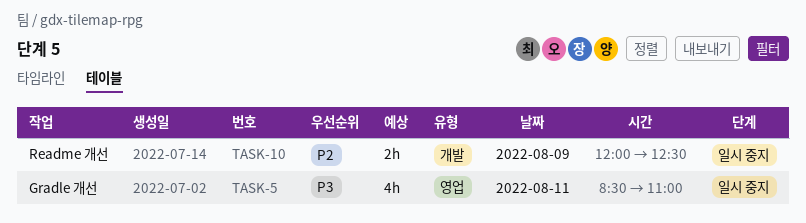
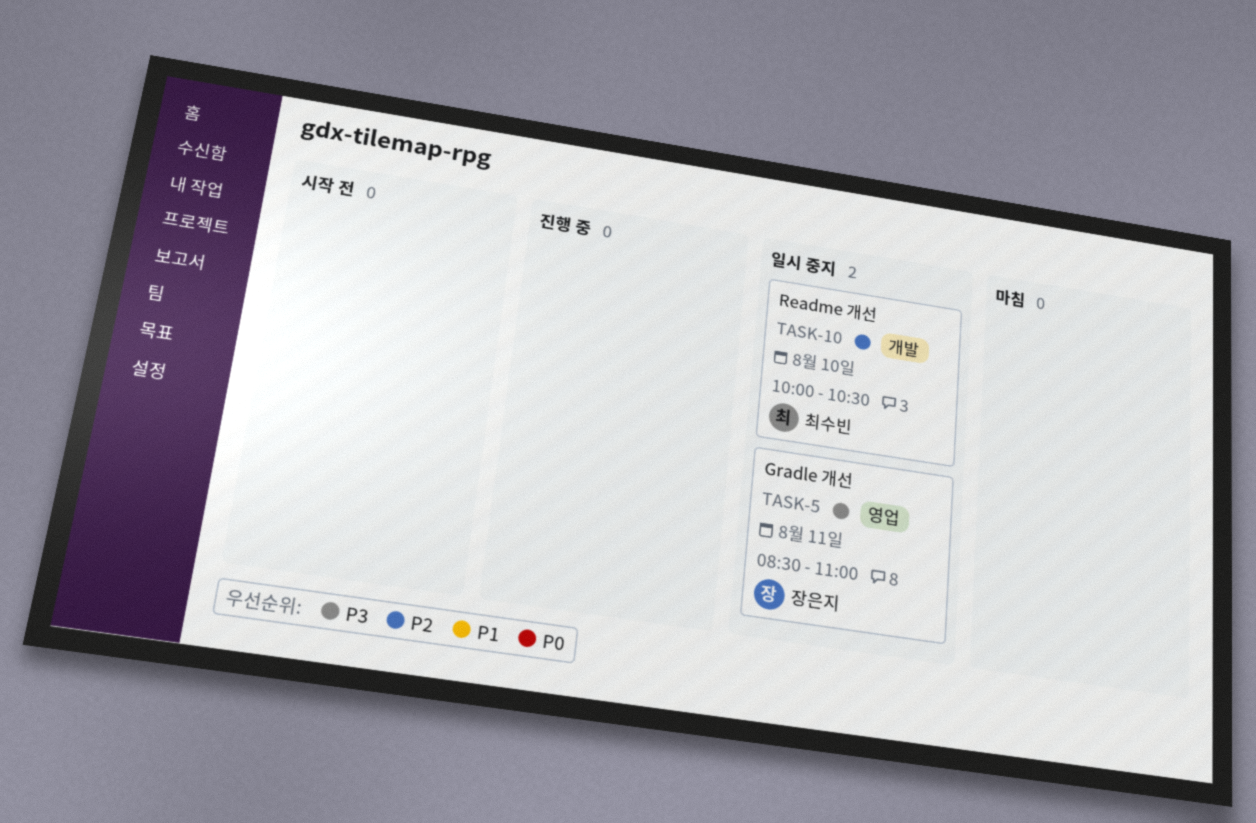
TASK-10, day: Aug 9 -> Aug 10
TASK-10, begins: 12:00 -> 10:00
TASK-10, ends: 12:30 -> 10:30

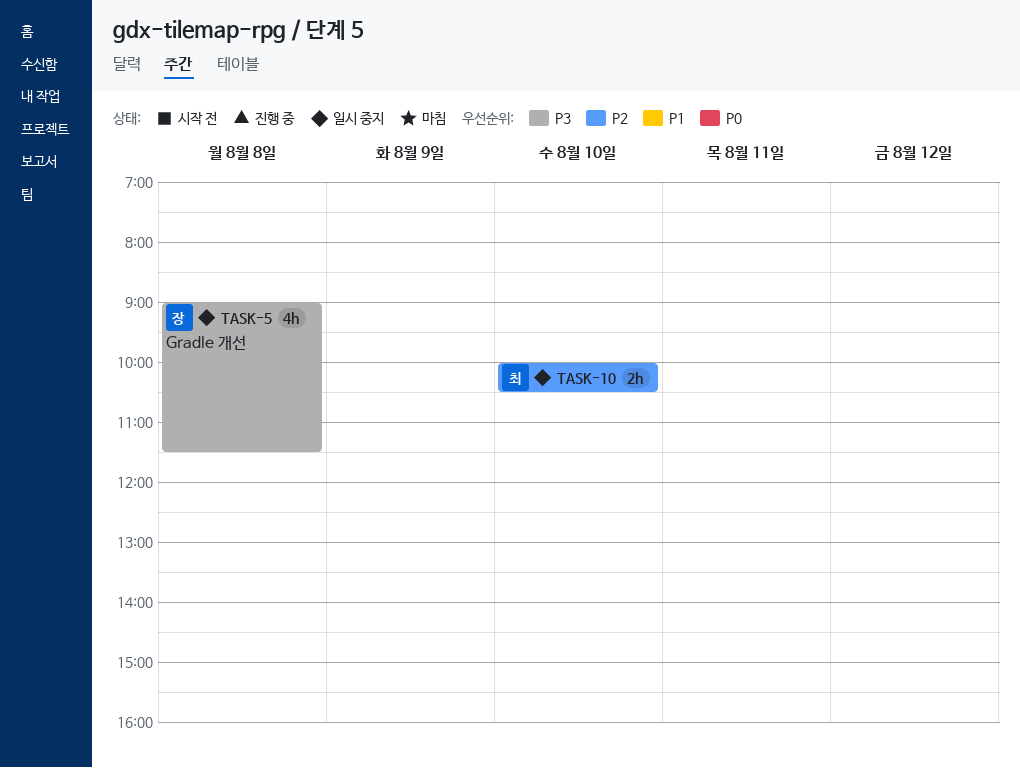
TASK-5, day: Aug 11 -> Aug 8
TASK-5, begins: 08:30 -> 09:00
TASK-5, ends: 11:00 -> 11:30

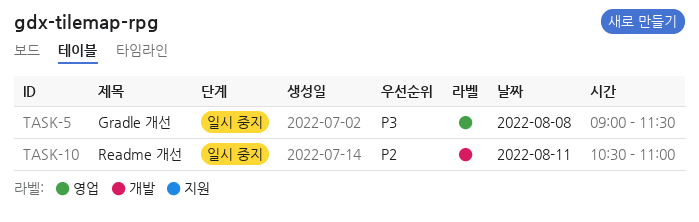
TASK-10, day: Aug 10 -> Aug 11
TASK-10, begins: 10:00 -> 10:30
TASK-10, ends: 10:30 -> 11:00

